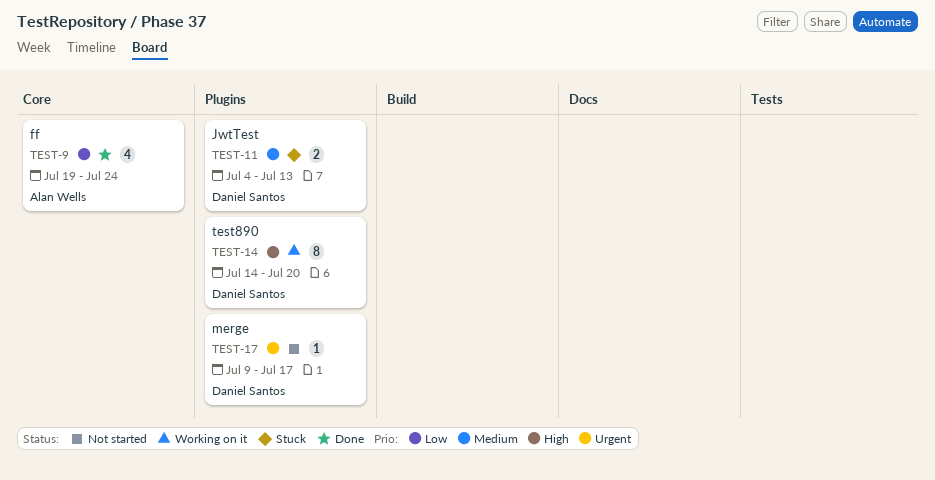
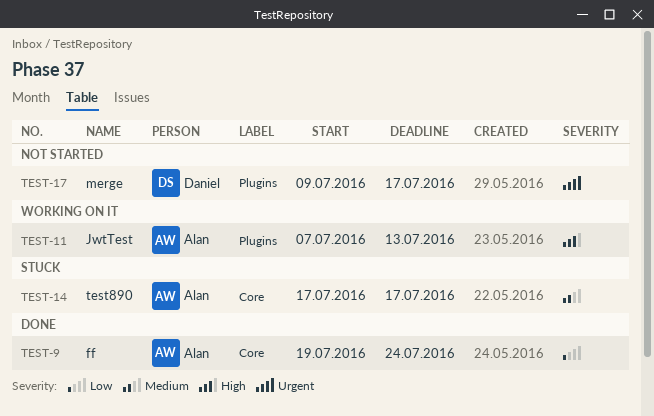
TEST-11, status: Stuck -> Working on it
TEST-11, owner: Daniel Santos -> Alan Wells
TEST-11, priority: Medium -> High
TEST-11, start: Jul 4 -> Jul 7
TEST-14, status: Working on it -> Stuck
TEST-14, owner: Daniel Santos -> Alan Wells
TEST-14, priority: High -> Medium
TEST-14, label: Plugins -> Core
TEST-14, start: Jul 14 -> Jul 17
TEST-14, due: Jul 20 -> Jul 17

